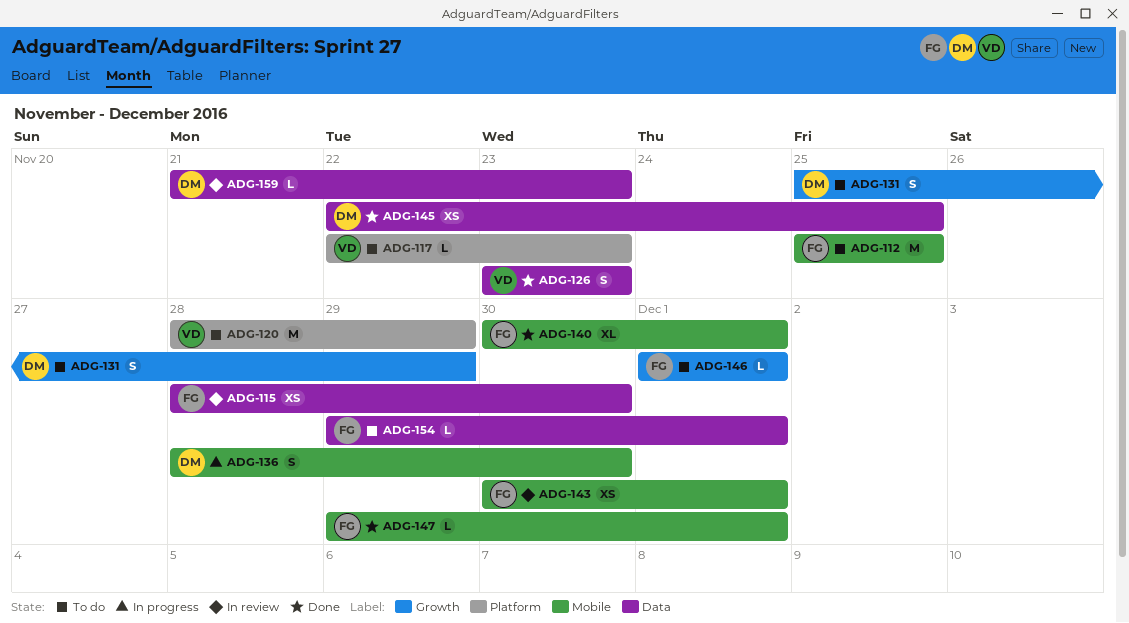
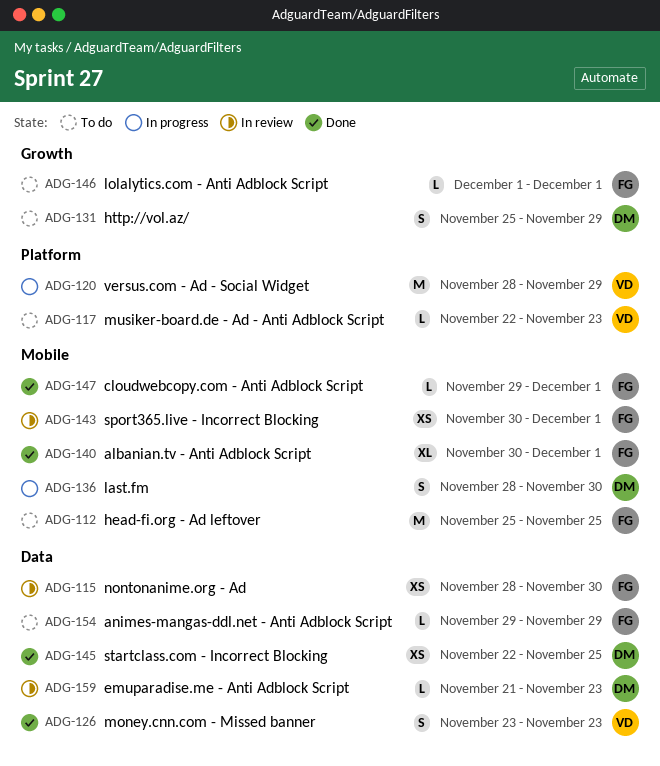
ADG-120, status: To do -> In progress
ADG-154, due: Dec 1 -> Nov 29

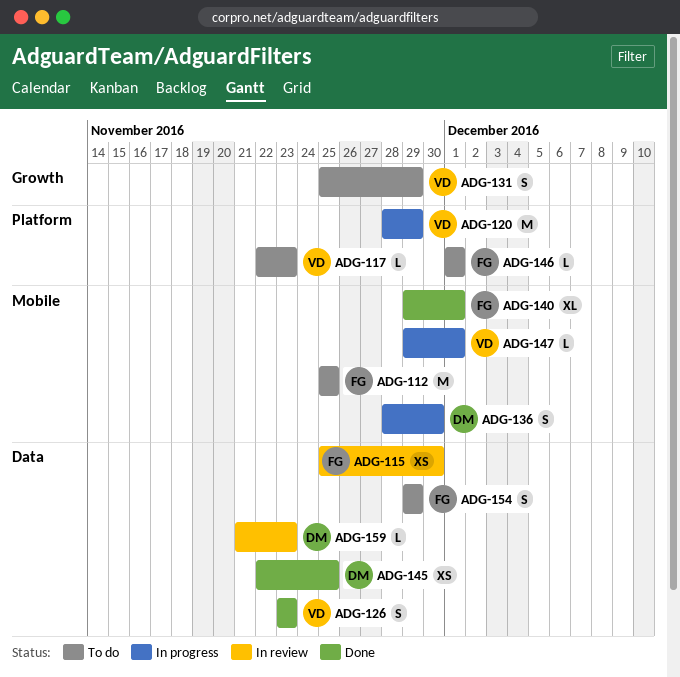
ADG-115, start: Nov 28 -> Nov 25
ADG-131, owner: DM -> VD
ADG-140, start: Nov 30 -> Nov 29
ADG-143: present -> none
ADG-146, label: Growth -> Platform
ADG-147, status: Done -> In progress
ADG-147, owner: FG -> VD
ADG-154, estimate: L -> S

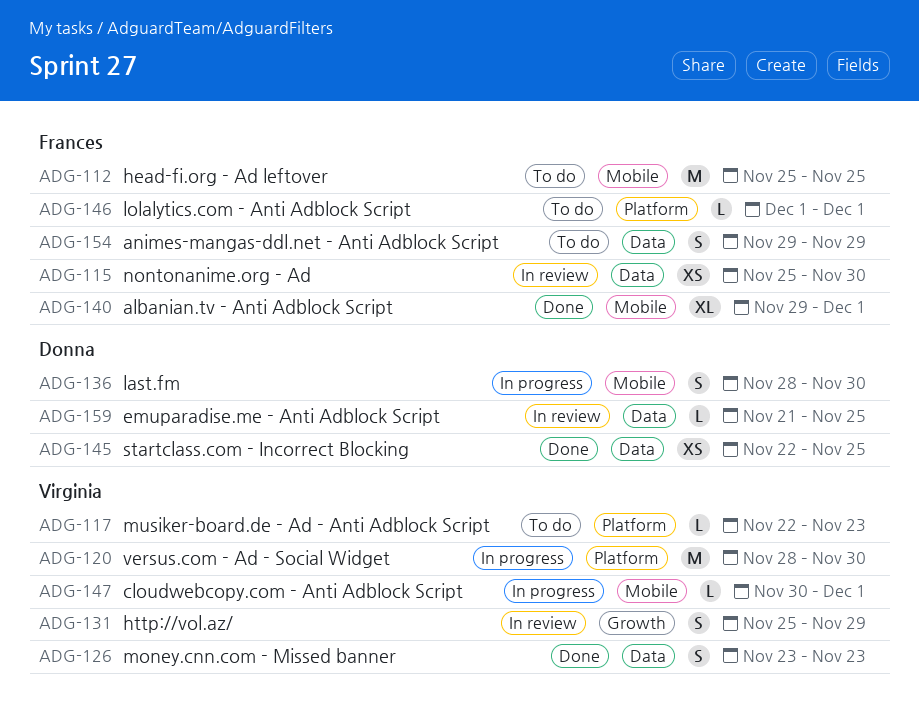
ADG-120, due: Nov 29 -> Nov 30
ADG-131, status: To do -> In review
ADG-147, start: Nov 29 -> Nov 30
ADG-159, due: Nov 23 -> Nov 25

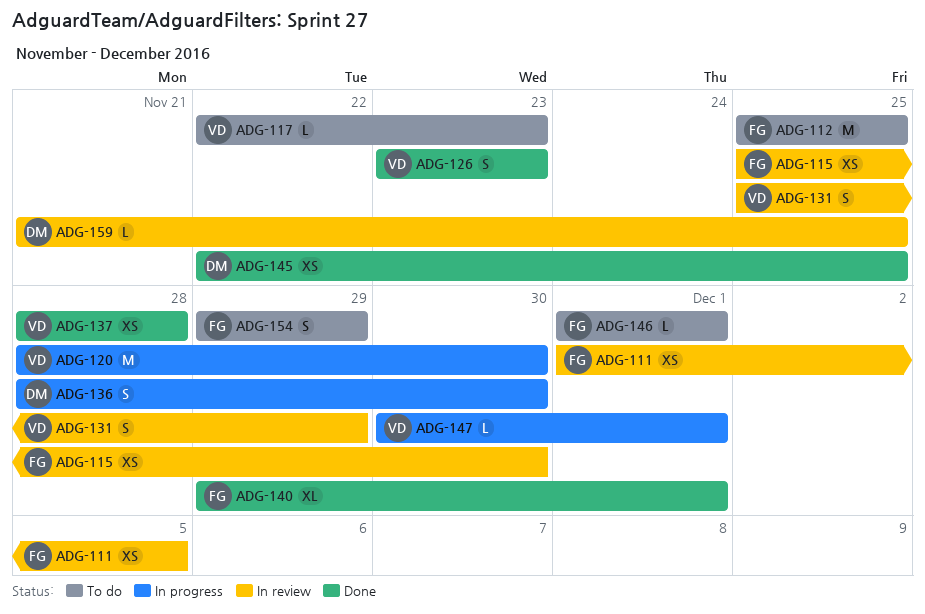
ADG-111: none -> present
ADG-137: none -> present

